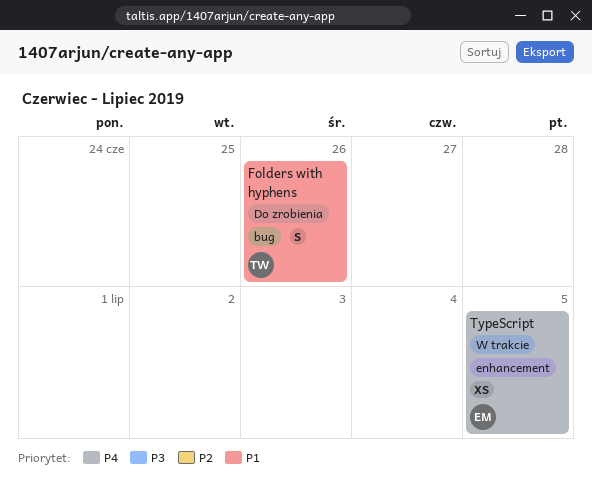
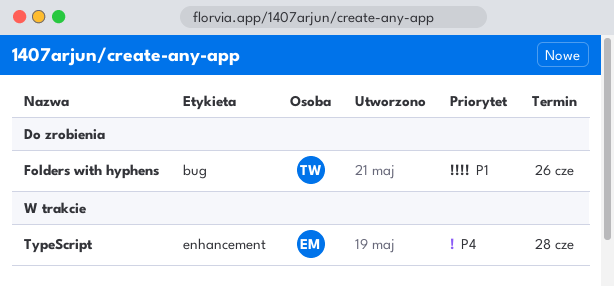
TypeScript, due: Jul 5 -> Jun 28

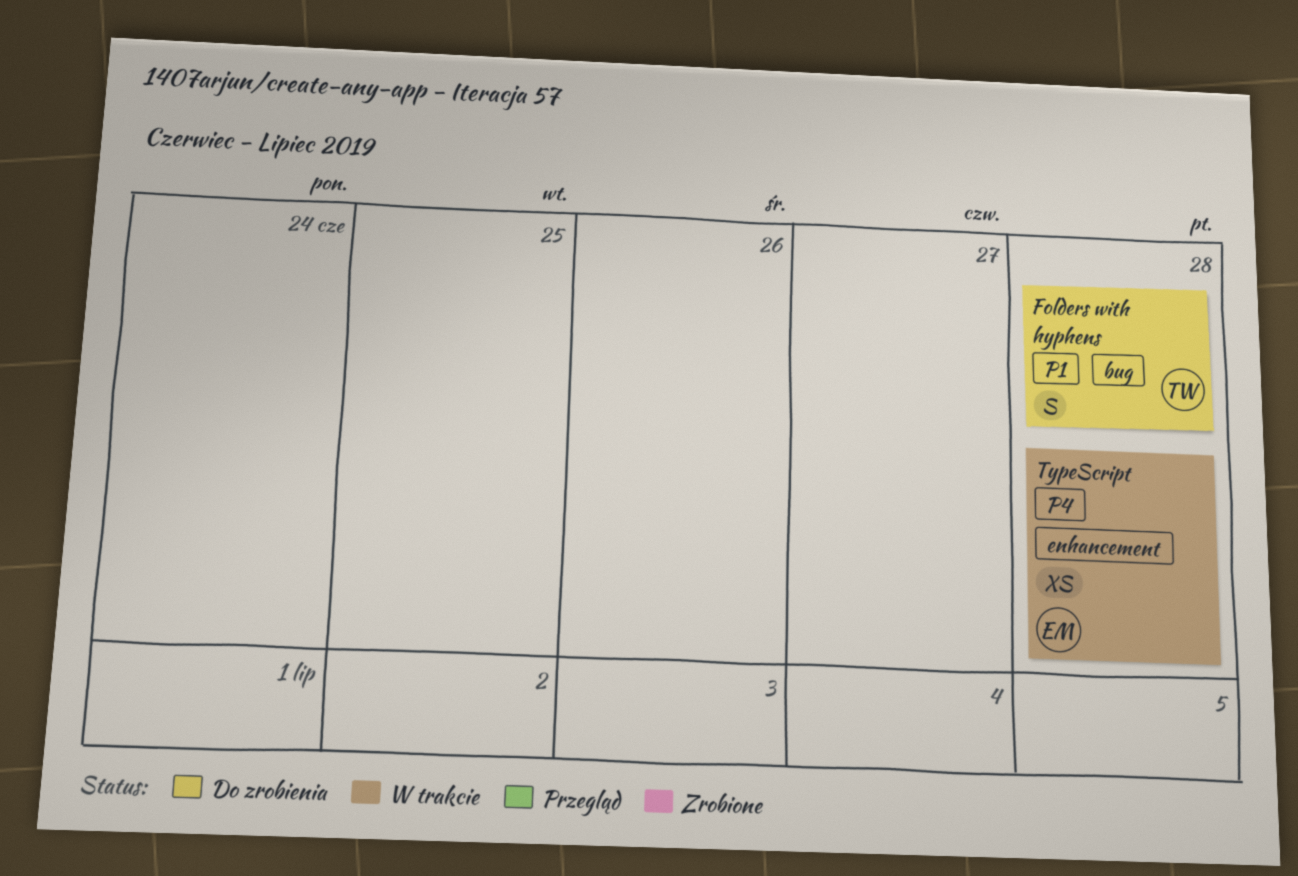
Folders with hyphens, due: Jun 26 -> Jun 28

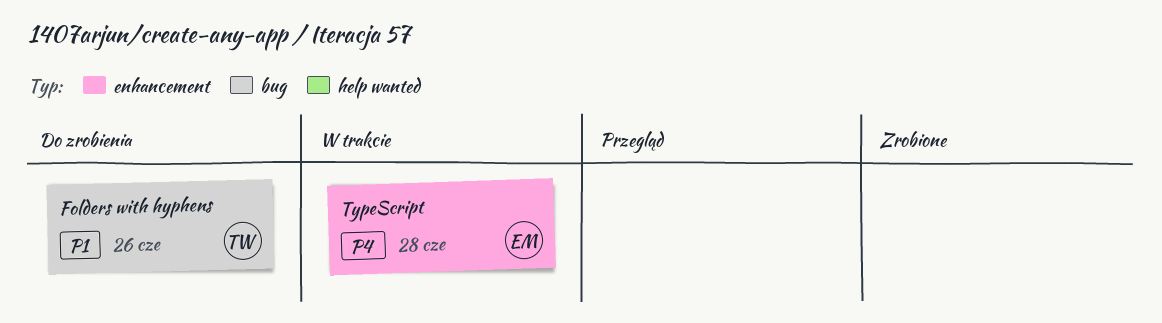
Folders with hyphens, due: Jun 28 -> Jun 26

